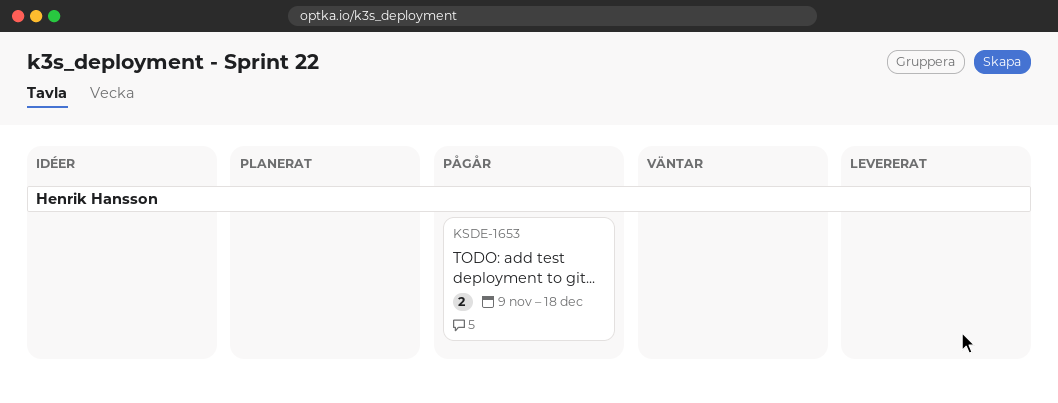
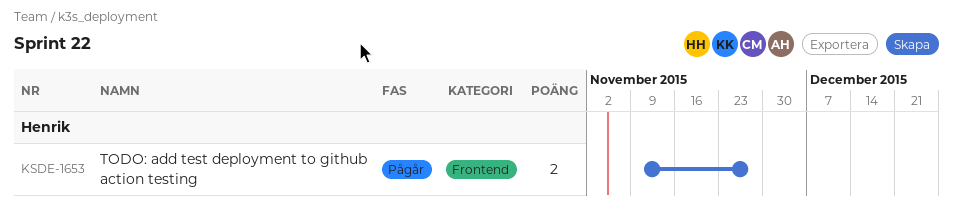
KSDE-1653, due: Dec 18 -> Nov 27

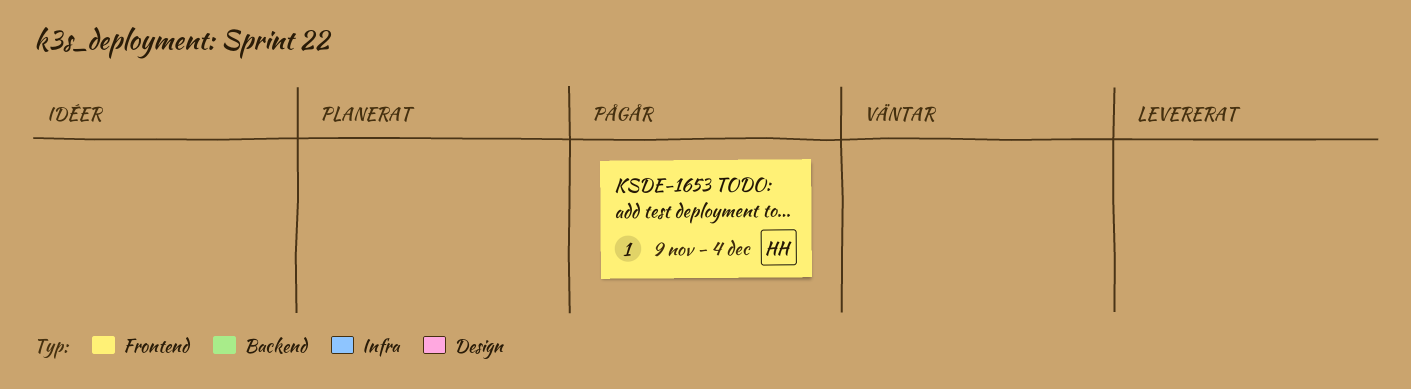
KSDE-1653, estimate: 2 -> 1
KSDE-1653, due: Nov 27 -> Dec 4

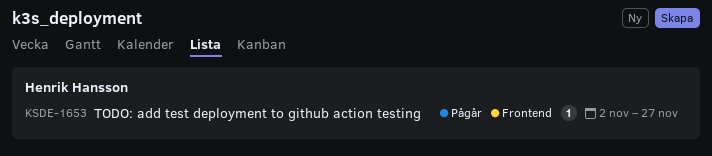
KSDE-1653, start: Nov 9 -> Nov 2
KSDE-1653, due: Dec 4 -> Nov 27

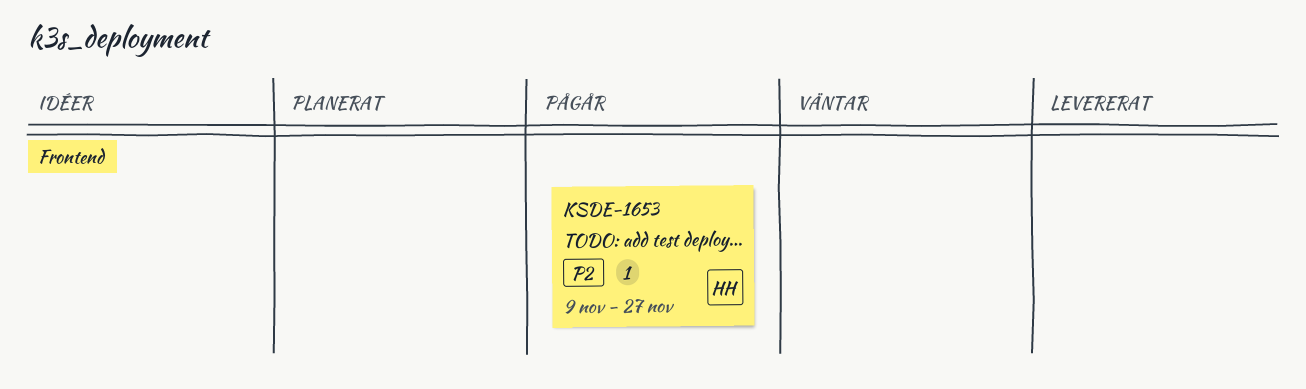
KSDE-1653, start: Nov 2 -> Nov 9

